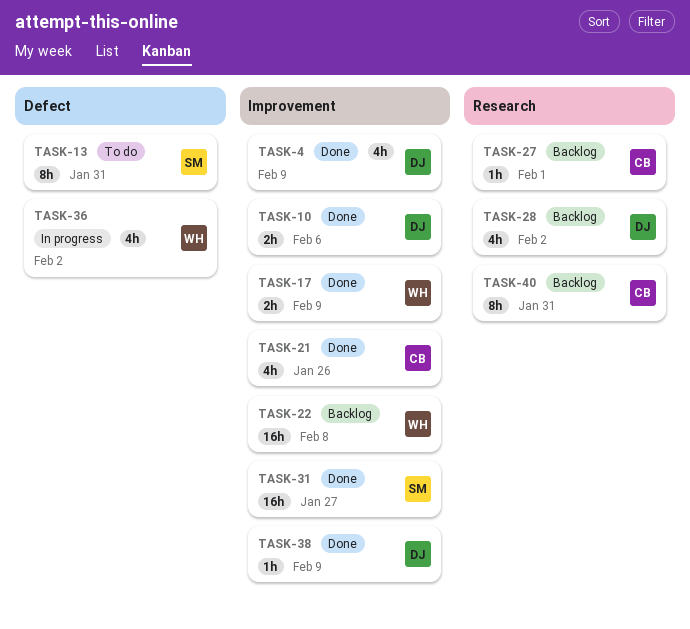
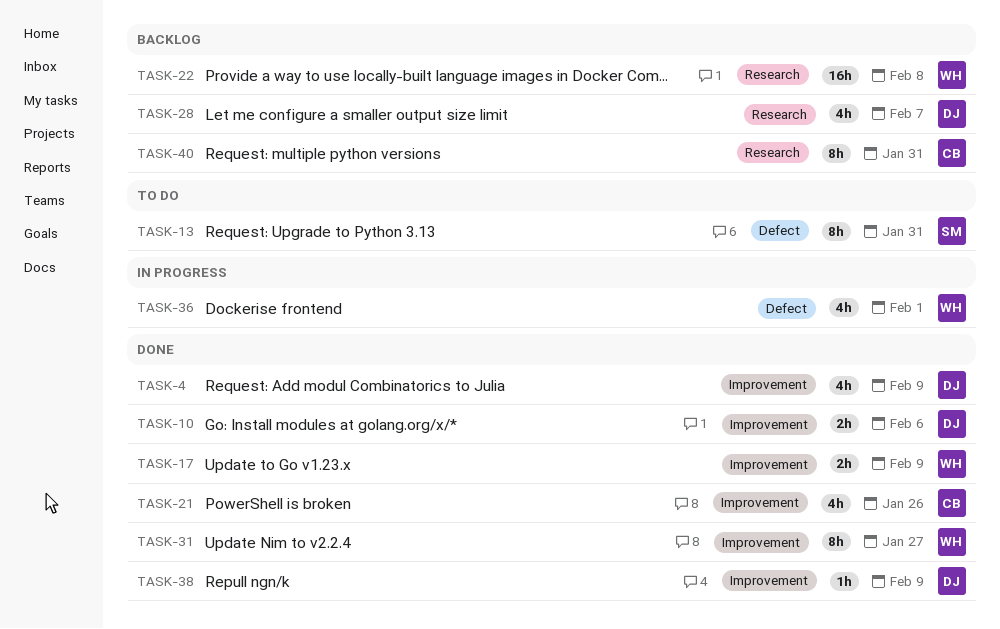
TASK-22, label: Improvement -> Research
TASK-27: present -> none
TASK-28, due: Feb 2 -> Feb 7
TASK-31, owner: SM -> WH
TASK-31, estimate: 16h -> 8h
TASK-36, due: Feb 2 -> Feb 1

